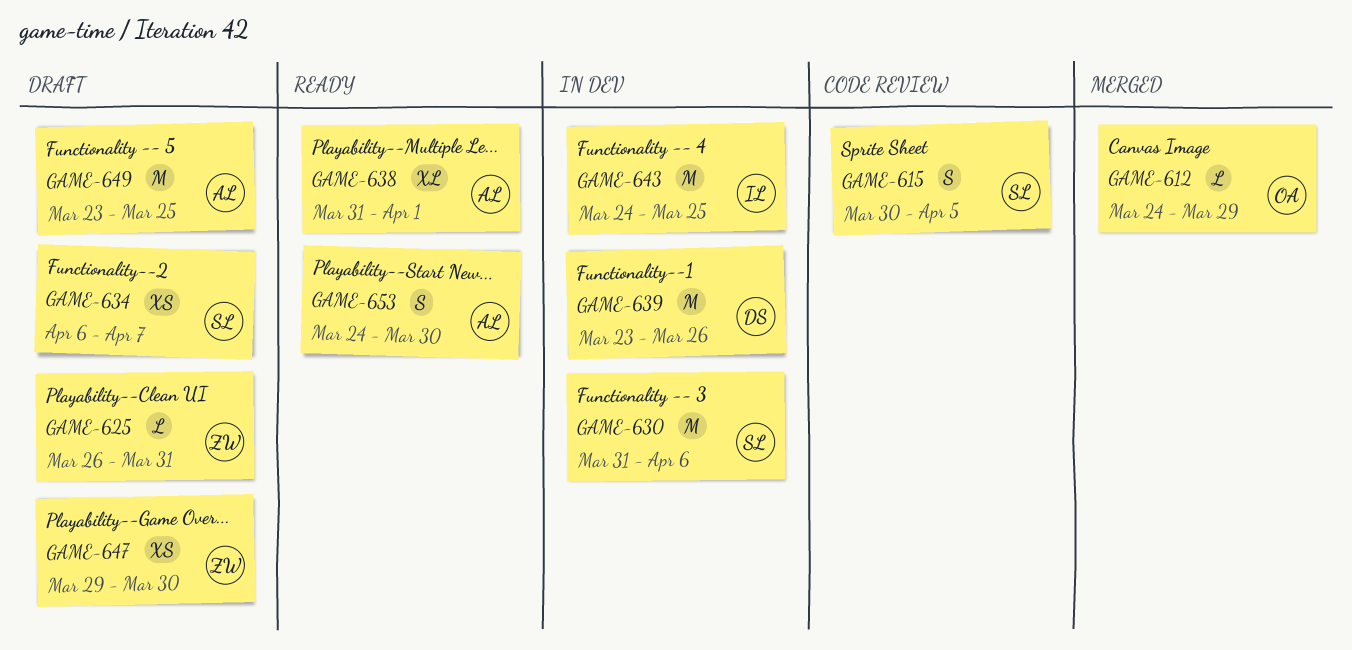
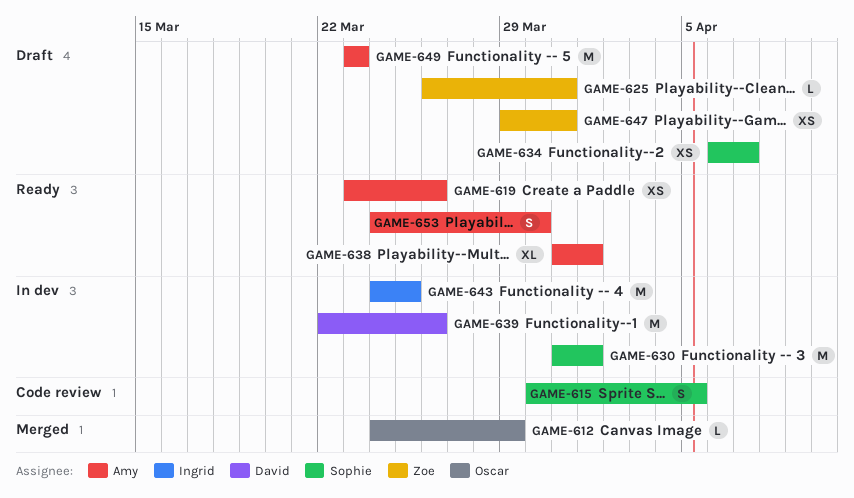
GAME-619: none -> present
GAME-630, due: Apr 6 -> Apr 1
GAME-639, start: Mar 23 -> Mar 22
GAME-647, due: Mar 30 -> Mar 31
GAME-649, due: Mar 25 -> Mar 23

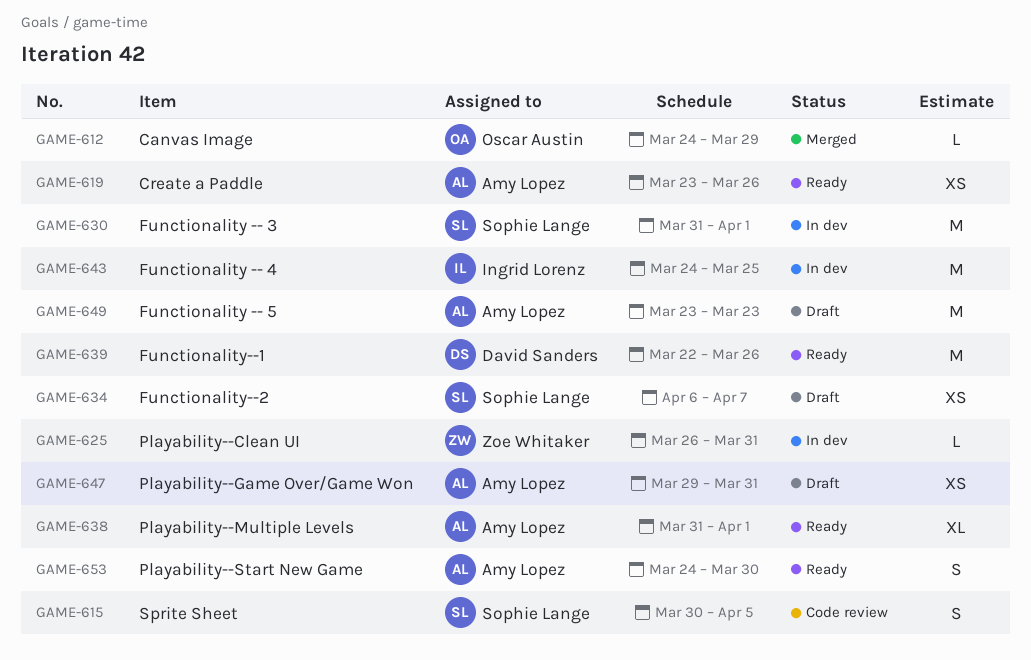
GAME-625, status: Draft -> In dev
GAME-639, status: In dev -> Ready
GAME-647, owner: Zoe Whitaker -> Amy Lopez

